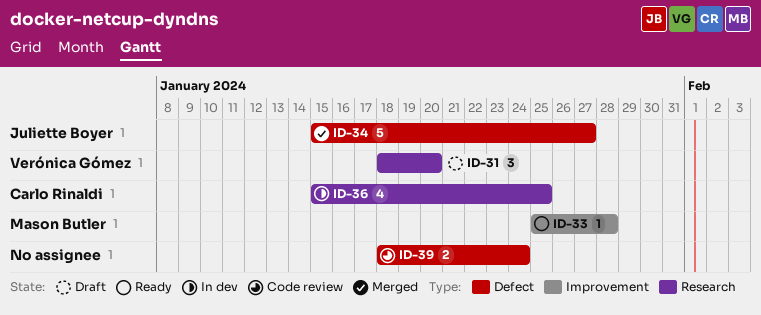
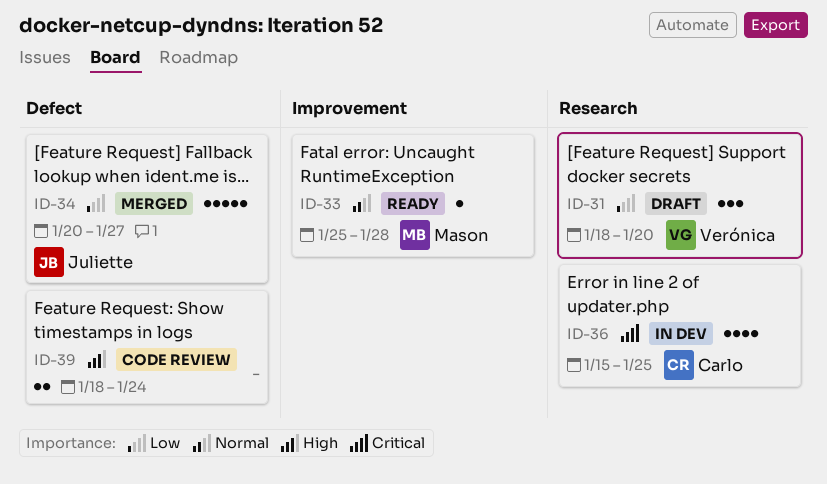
ID-34, start: Jan 15 -> Jan 20

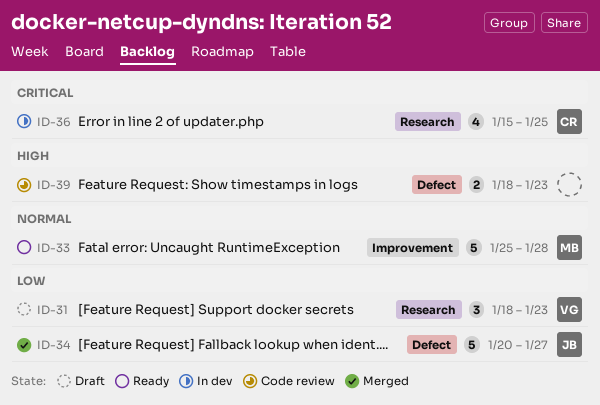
ID-31, due: Jan 20 -> Jan 23
ID-33, estimate: 1 -> 5
ID-39, due: Jan 24 -> Jan 23

